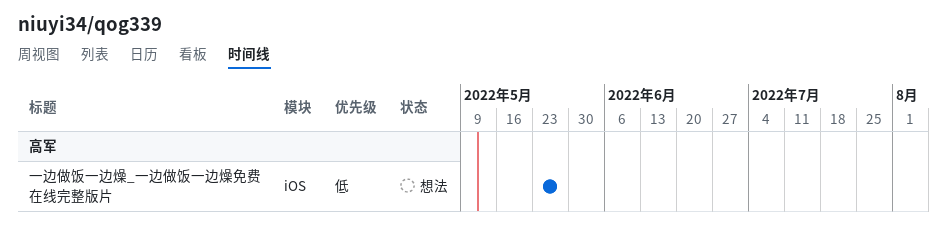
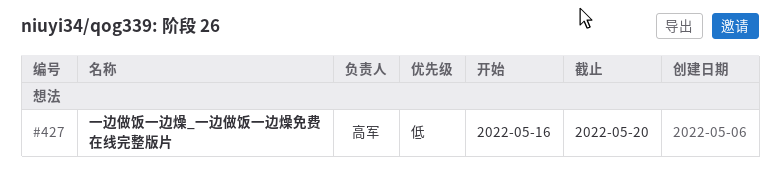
一边做饭一边燥_一边做饭一边燥免费在线完整版片, start: May 23 -> May 16
一边做饭一边燥_一边做饭一边燥免费在线完整版片, due: May 27 -> May 20

